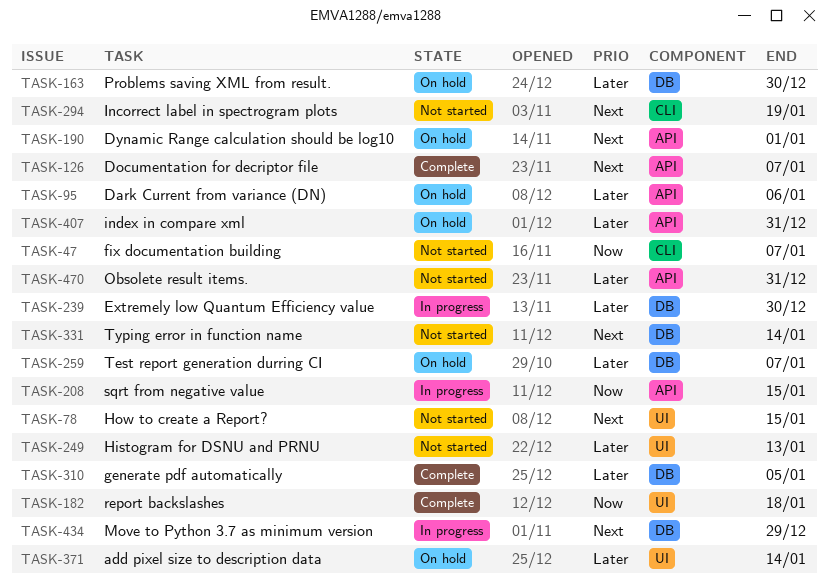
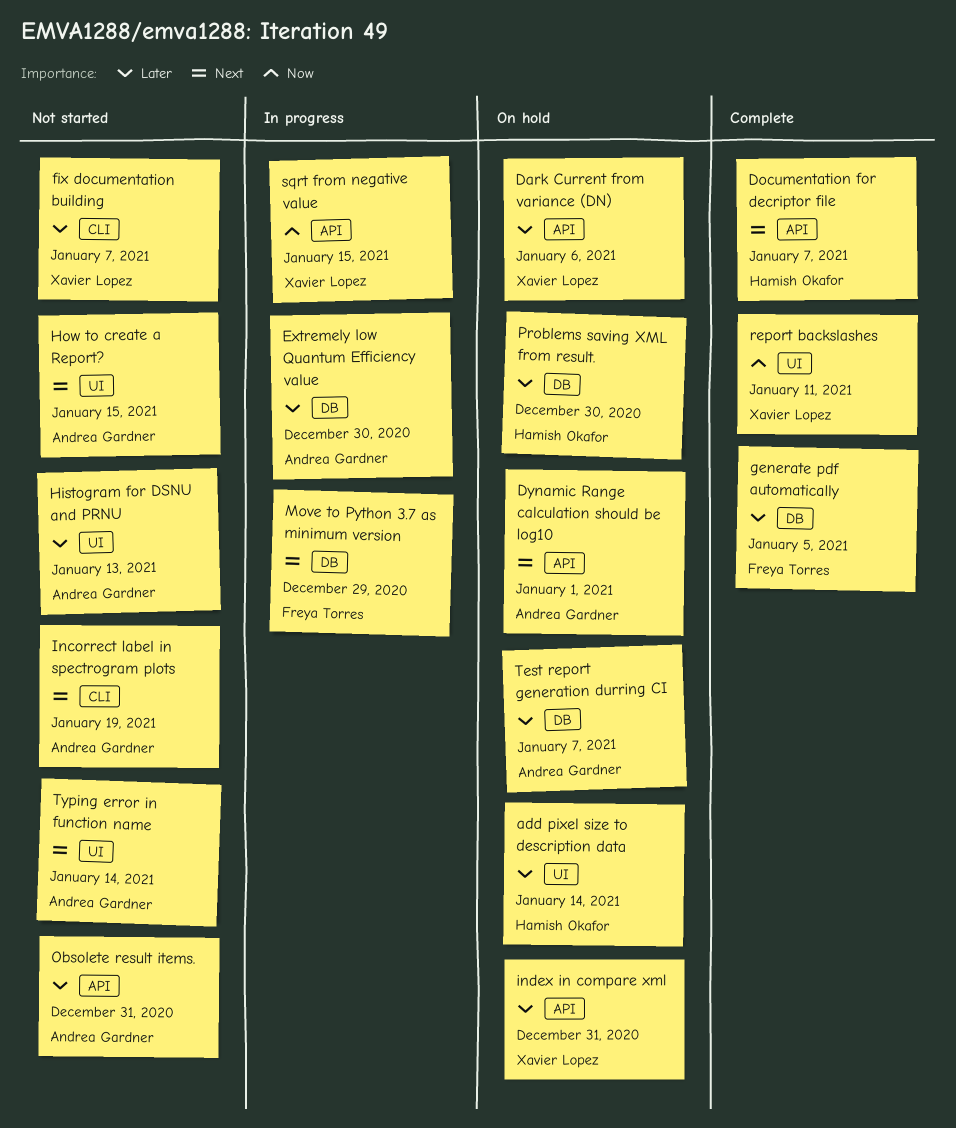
fix documentation building, priority: Now -> Later
report backslashes, due: Jan 18 -> Jan 11
Typing error in function name, label: DB -> UI

